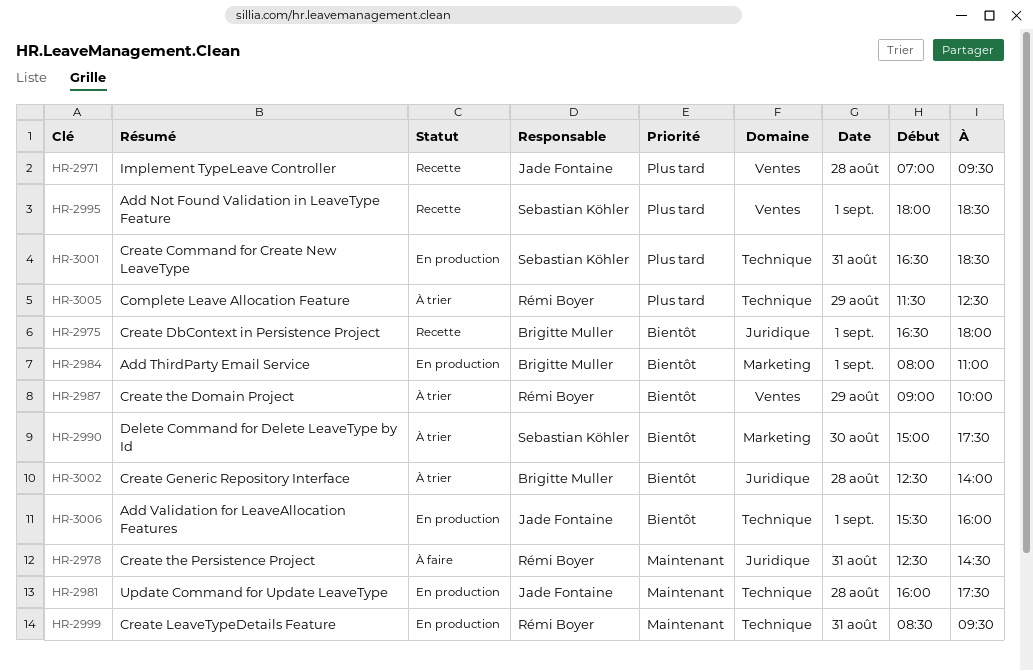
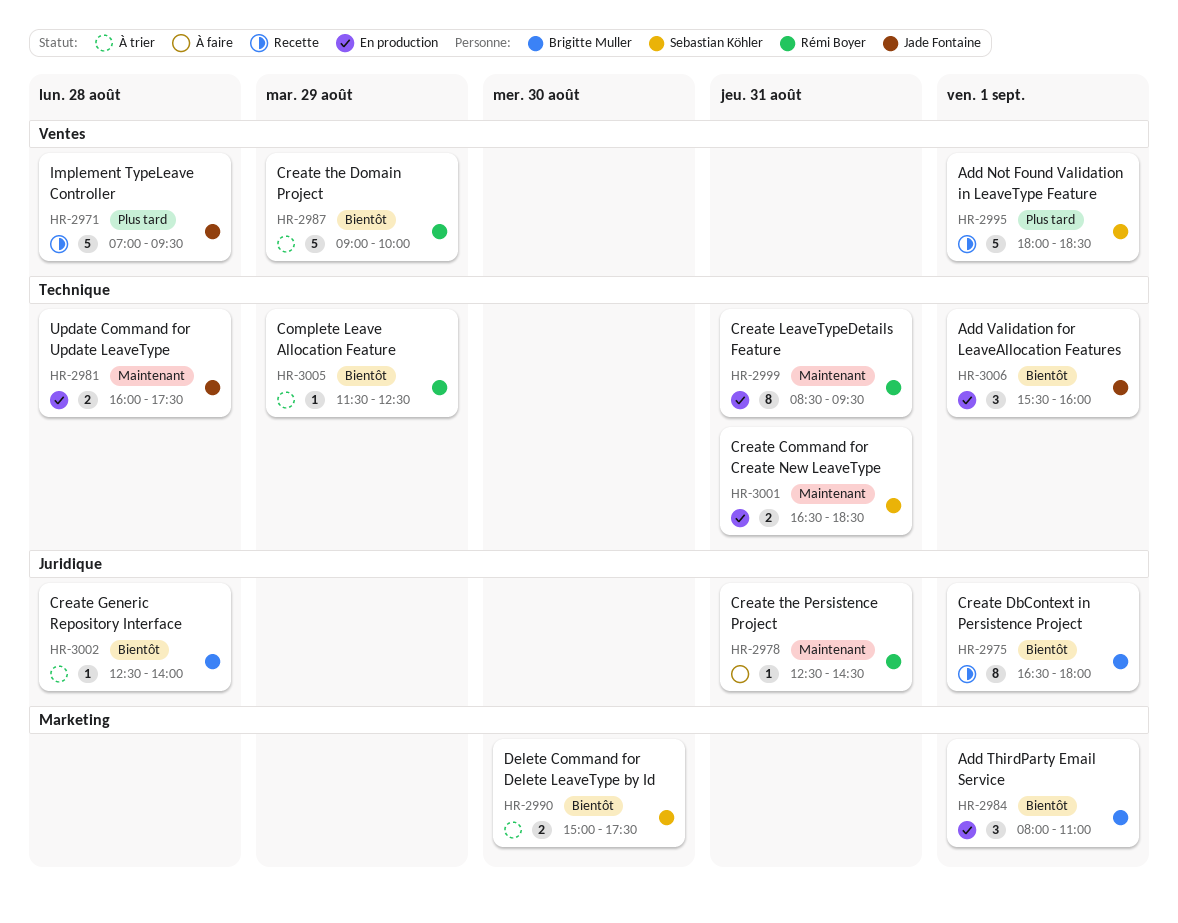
HR-3001, priority: Plus tard -> Maintenant
HR-3005, priority: Plus tard -> Bientôt

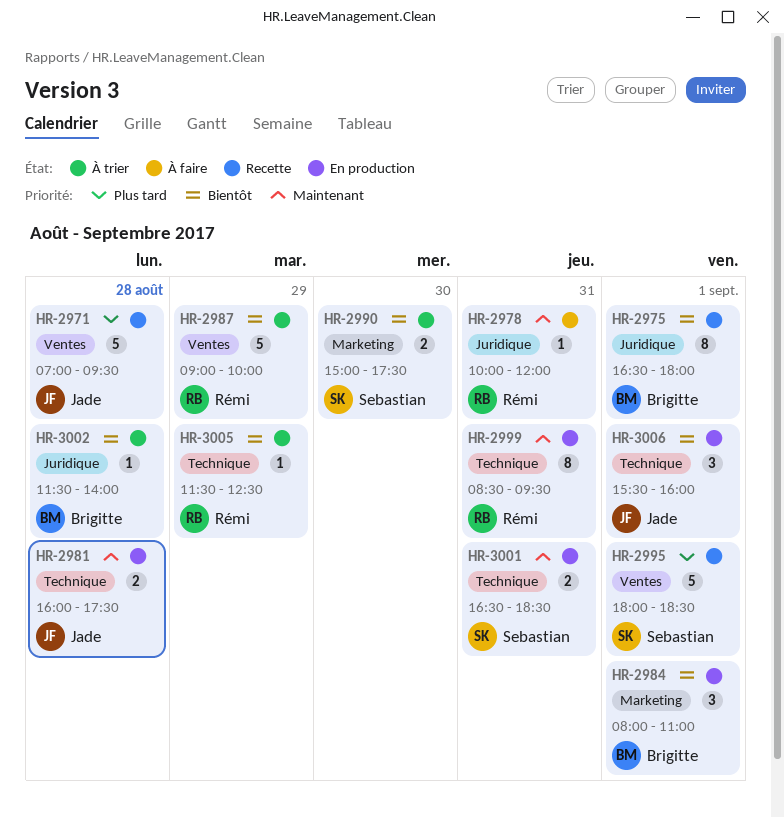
HR-2978, begins: 12:30 -> 10:00
HR-2978, ends: 14:30 -> 12:00
HR-3002, begins: 12:30 -> 11:30

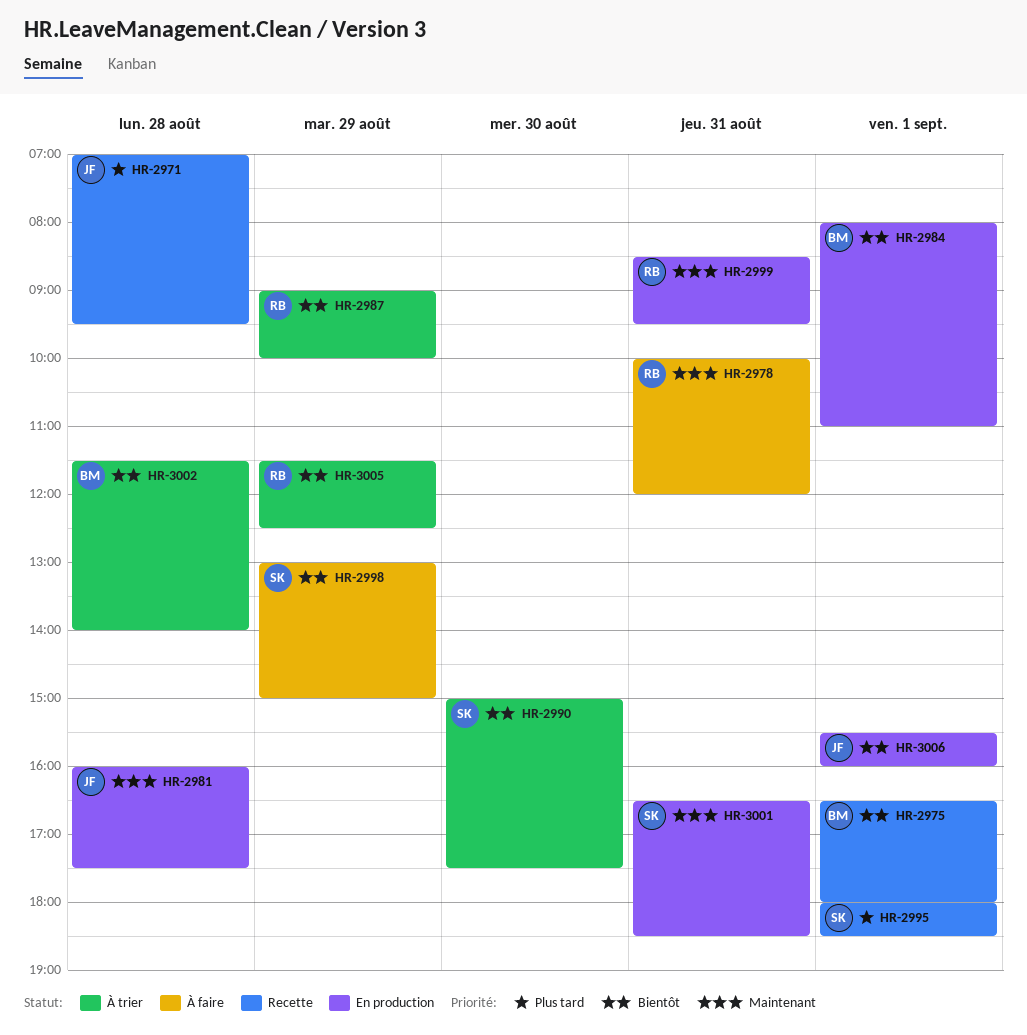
HR-2998: none -> present

